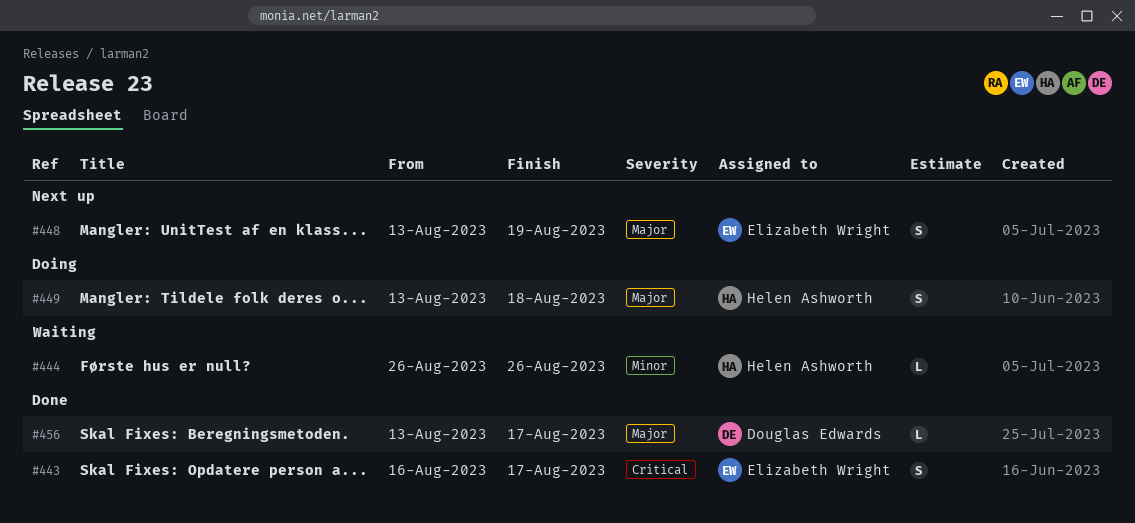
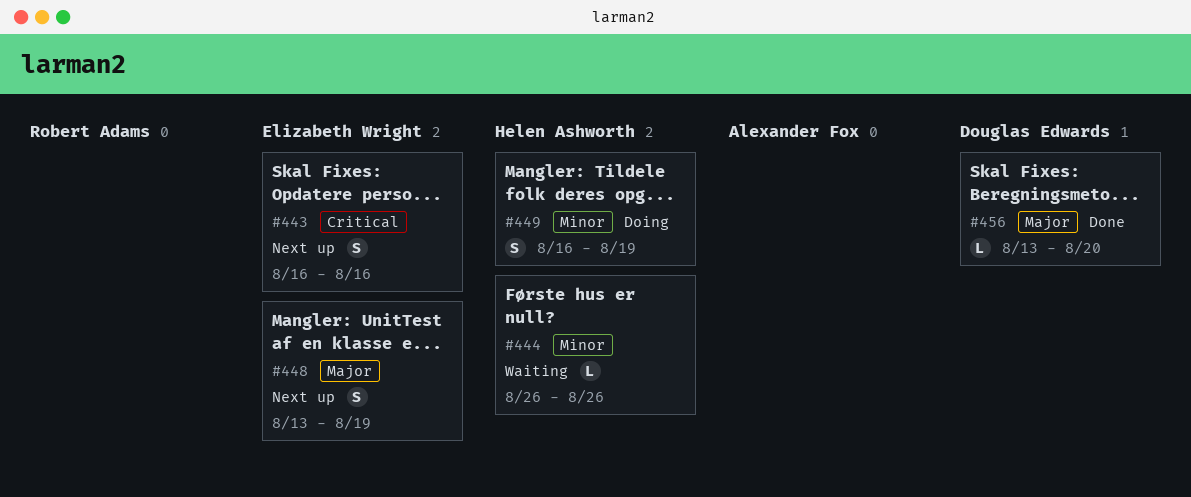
#443, status: Done -> Next up
#443, due: Aug 17 -> Aug 16
#449, priority: Major -> Minor
#449, start: Aug 13 -> Aug 16
#449, due: Aug 18 -> Aug 19
#456, due: Aug 17 -> Aug 20

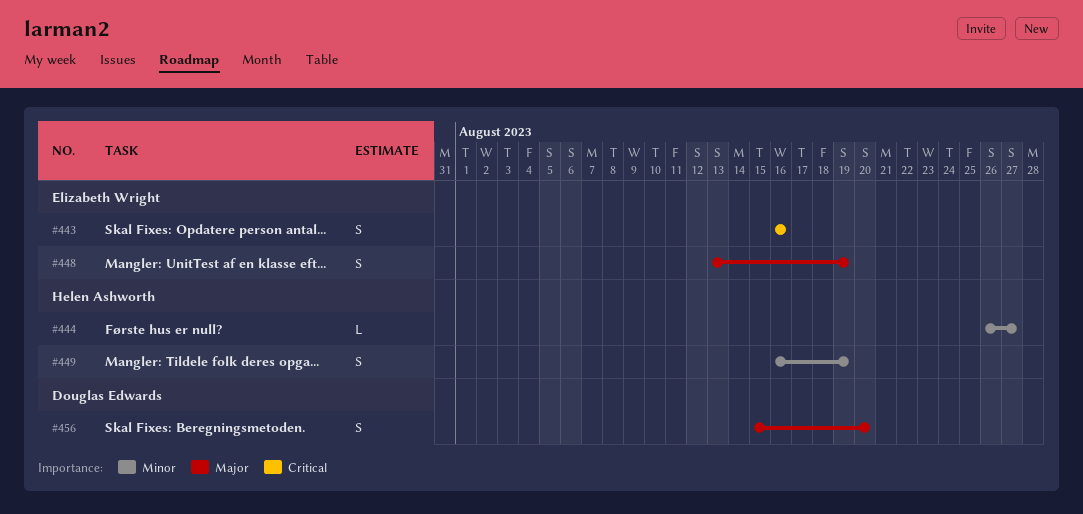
#444, due: Aug 26 -> Aug 27
#456, estimate: L -> S
#456, start: Aug 13 -> Aug 15

